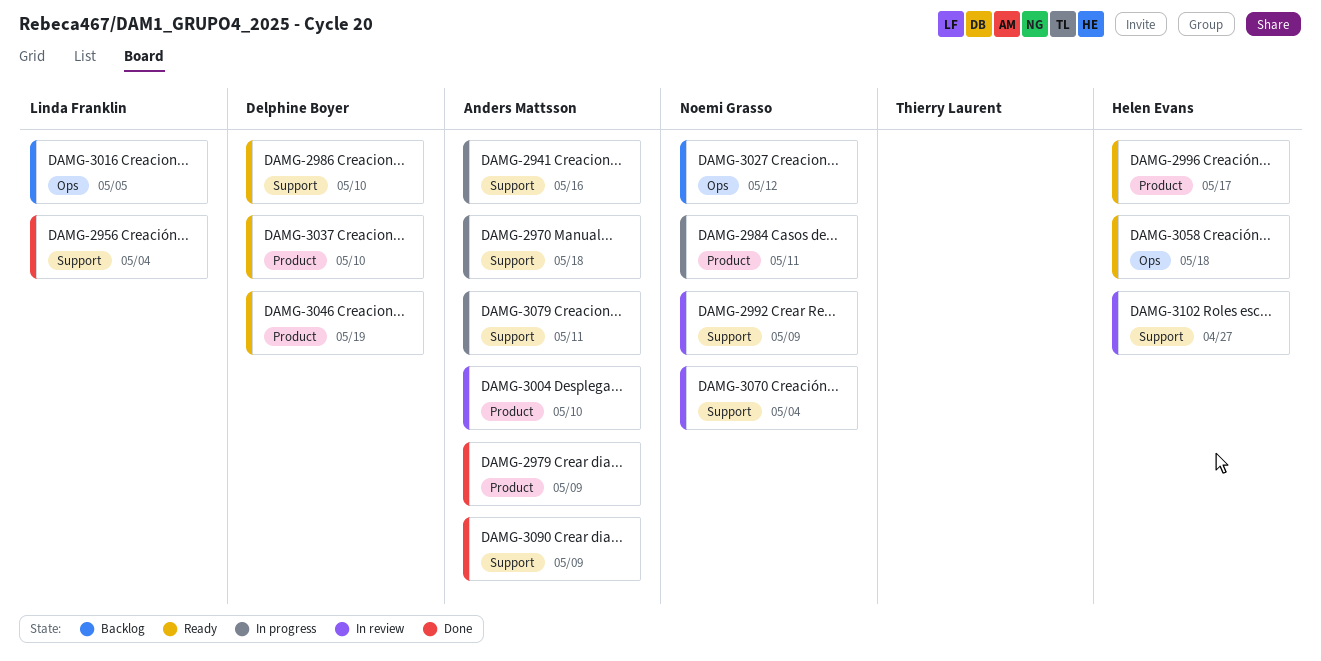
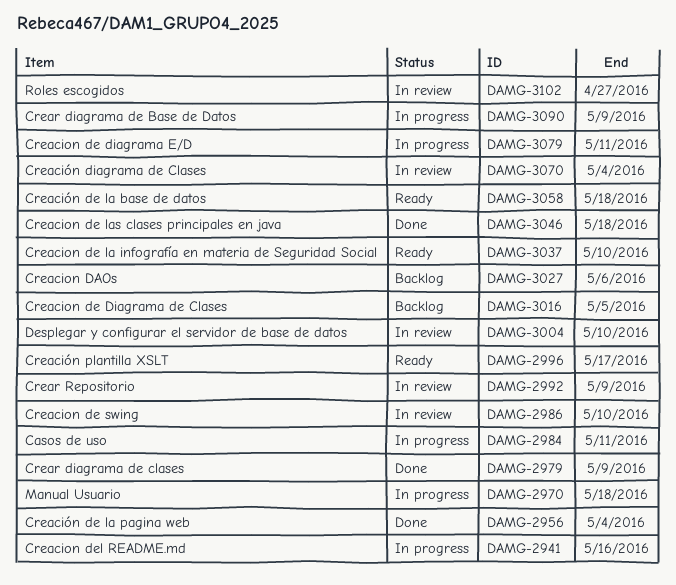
DAMG-2986, status: Ready -> In review
DAMG-3027, due: May 12 -> May 6
DAMG-3046, status: Ready -> Done
DAMG-3046, due: May 19 -> May 18
DAMG-3090, status: Done -> In progress

